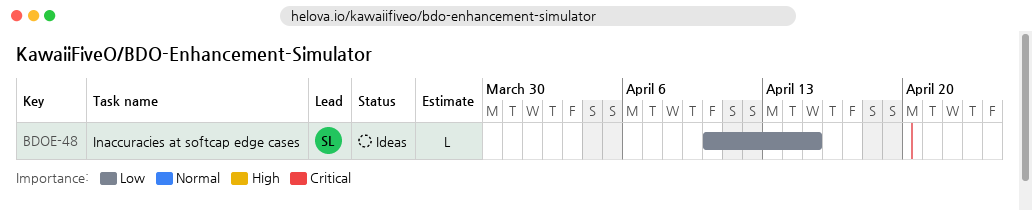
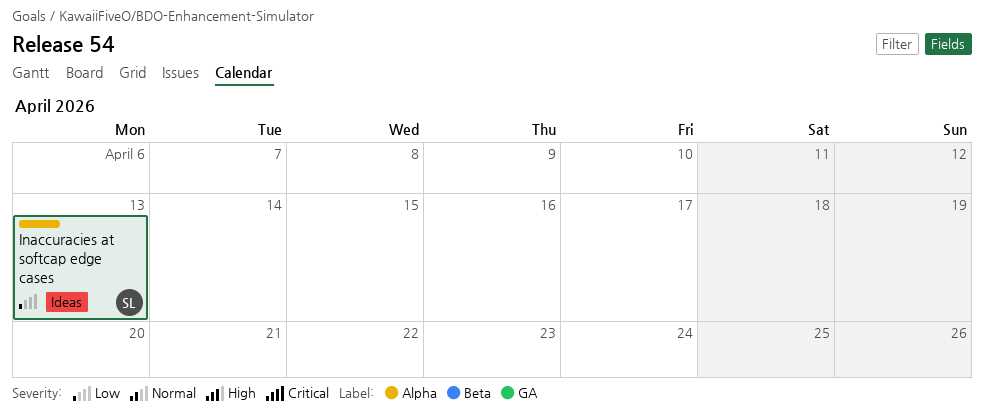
Inaccuracies at softcap edge cases, due: Apr 15 -> Apr 13

